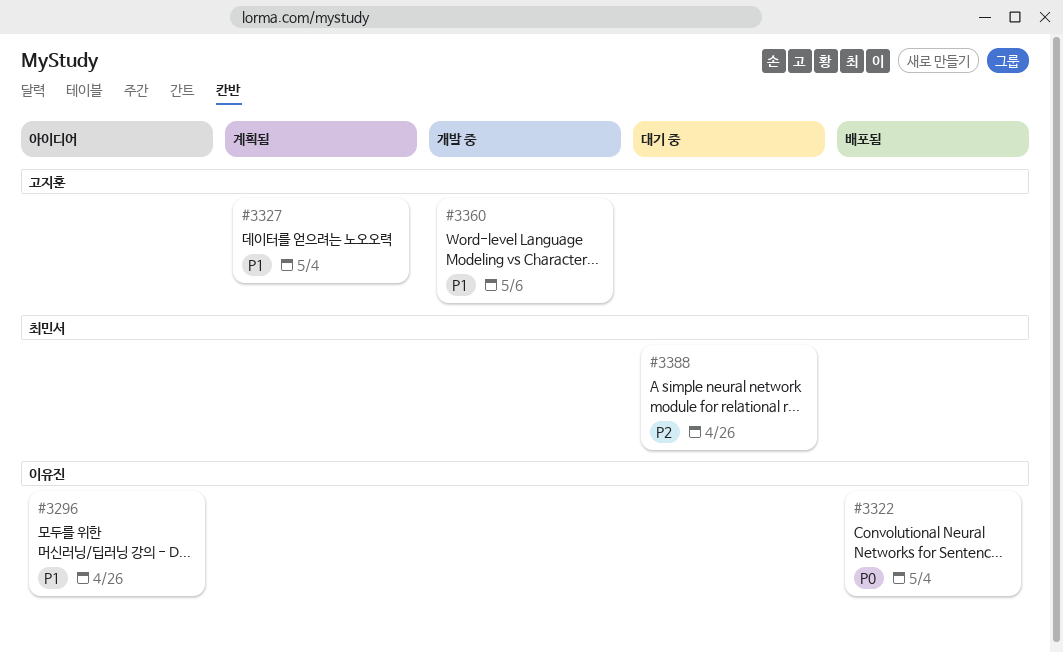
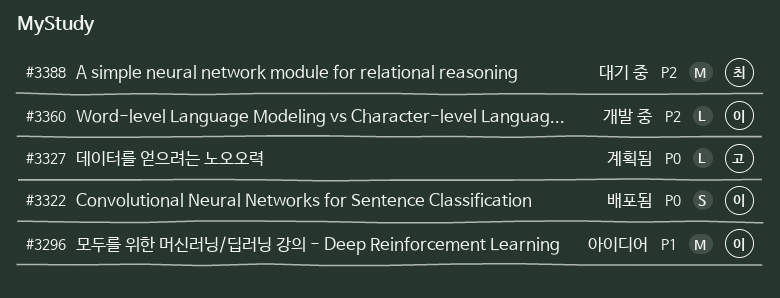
#3327, priority: P1 -> P0
#3360, owner: 고지훈 -> 이유진
#3360, priority: P1 -> P2

